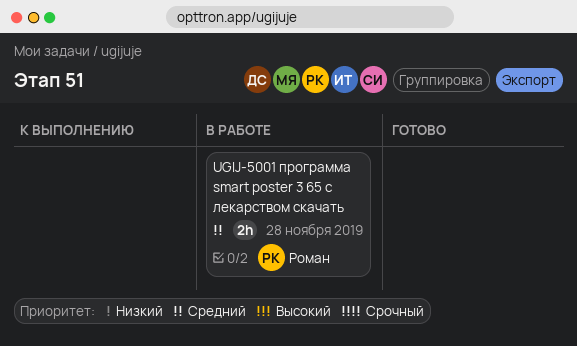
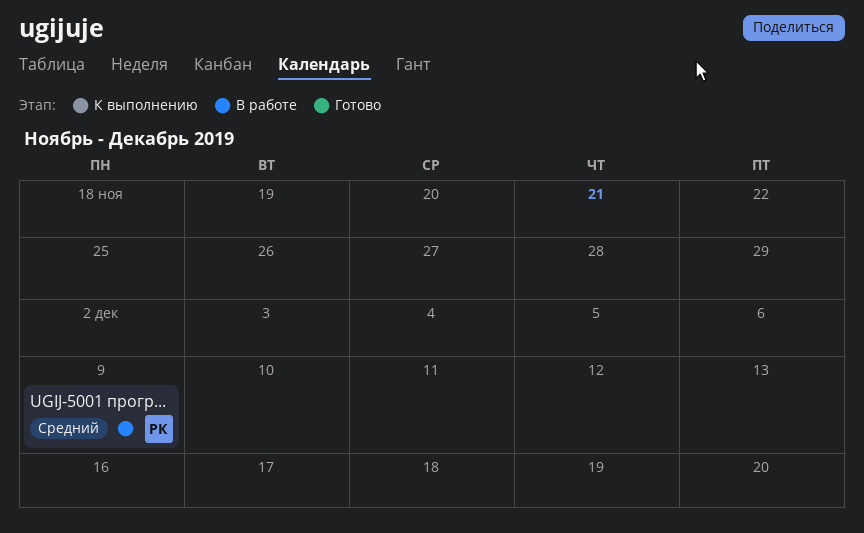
UGIJ-5001, due: Nov 28 -> Dec 9

